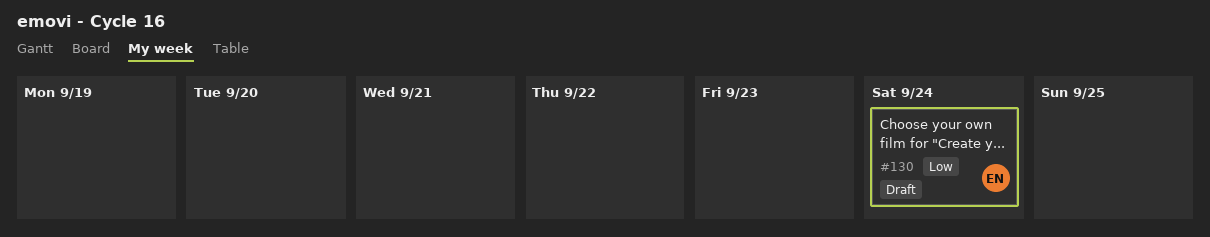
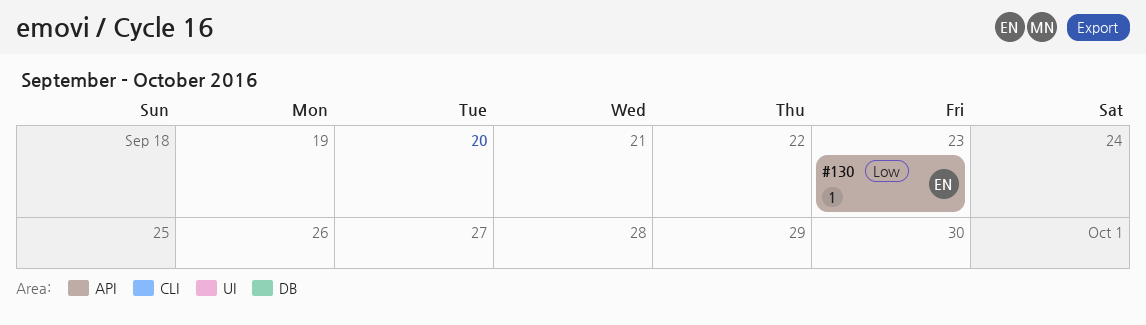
#130, due: Sep 24 -> Sep 23

